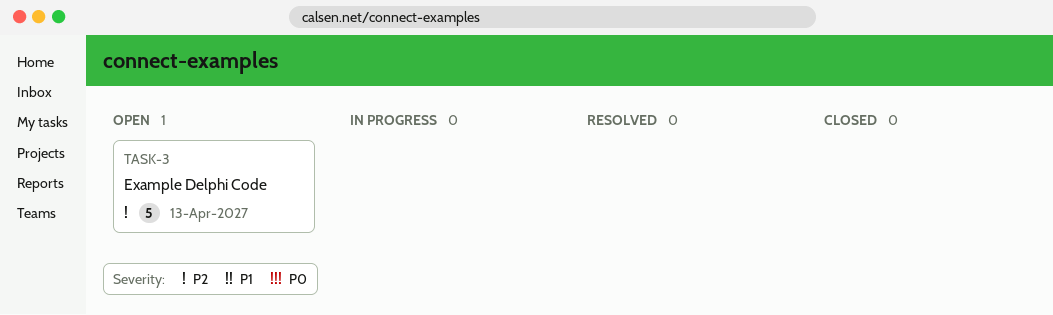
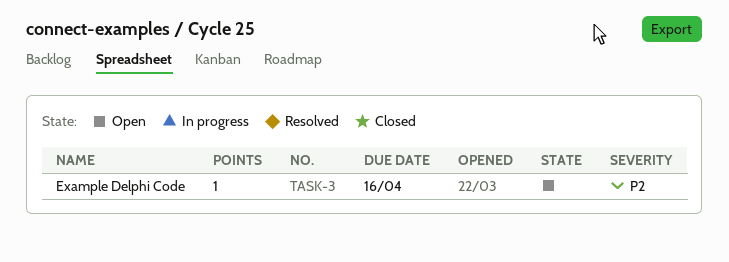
TASK-3, estimate: 5 -> 1
TASK-3, due: Apr 13 -> Apr 16

